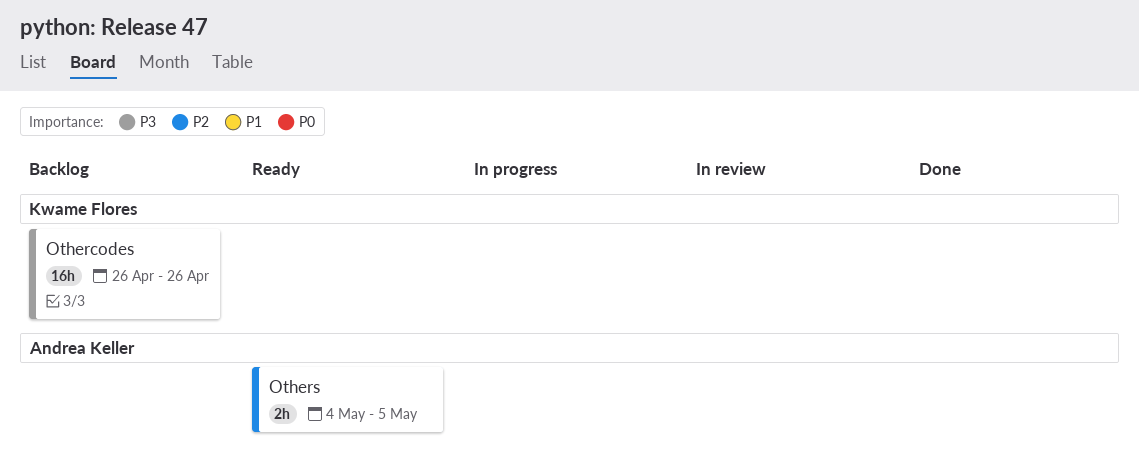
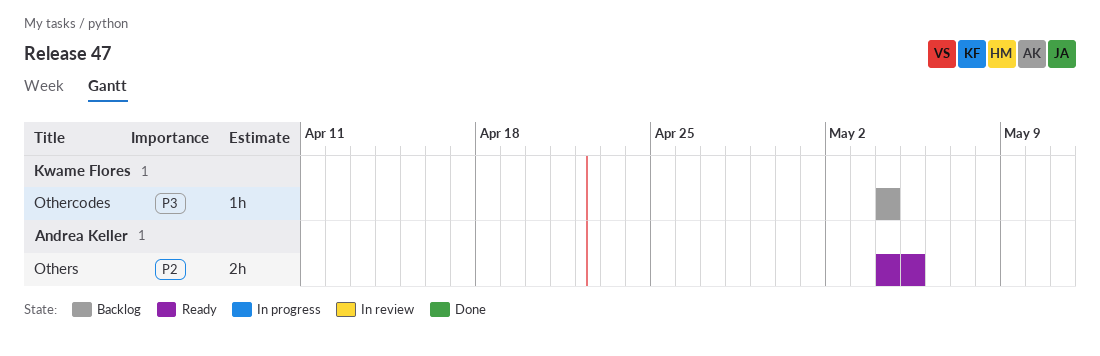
Othercodes, estimate: 16h -> 1h
Othercodes, start: Apr 26 -> May 4
Othercodes, due: Apr 26 -> May 4

